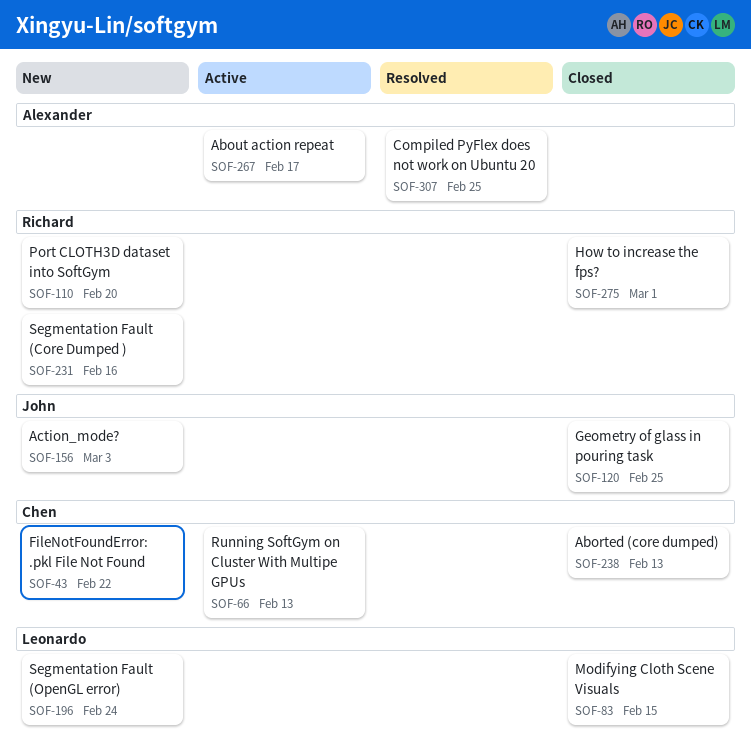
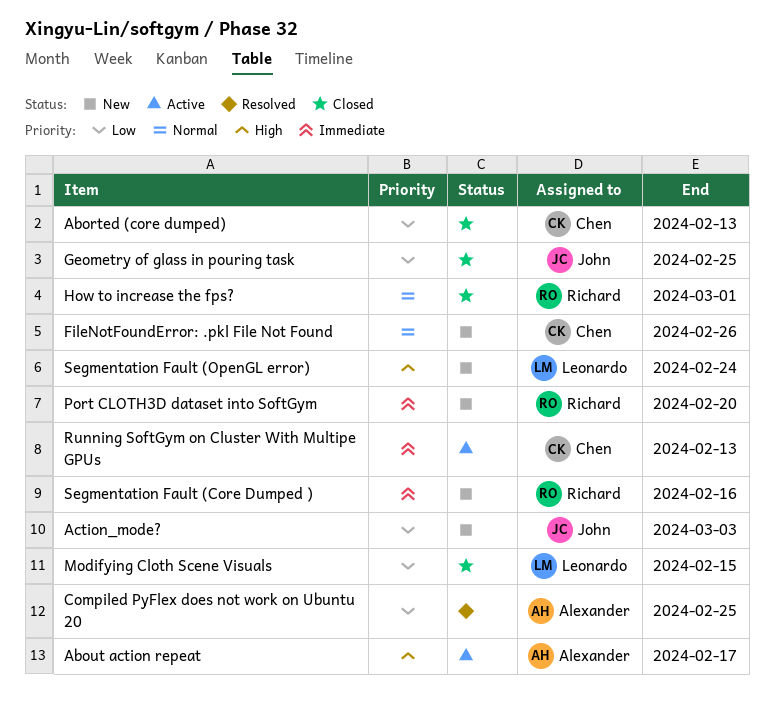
FileNotFoundError: .pkl File Not Found, due: Feb 22 -> Feb 26

